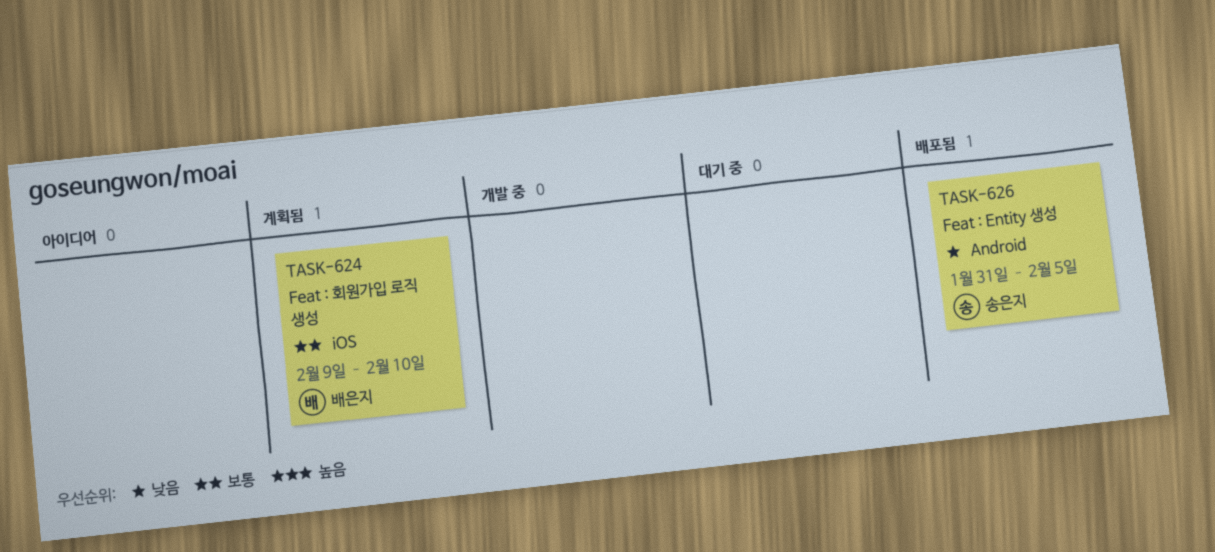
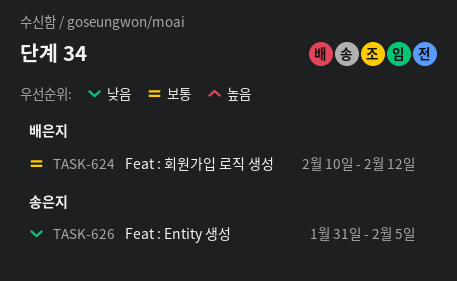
TASK-624, start: Feb 9 -> Feb 10
TASK-624, due: Feb 10 -> Feb 12

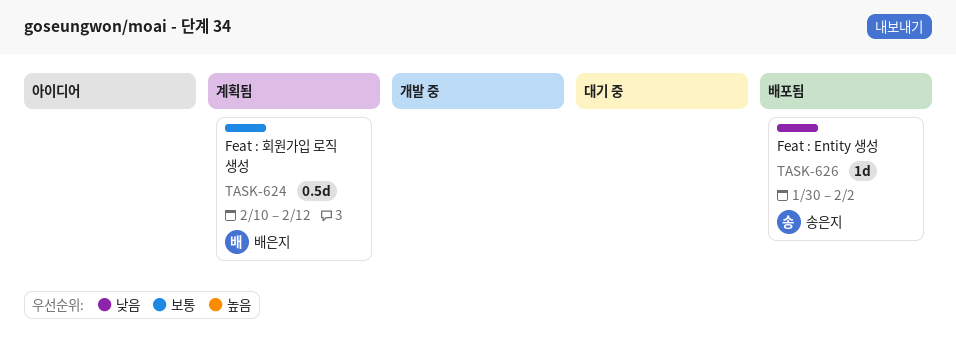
TASK-626, start: Jan 31 -> Jan 30
TASK-626, due: Feb 5 -> Feb 2

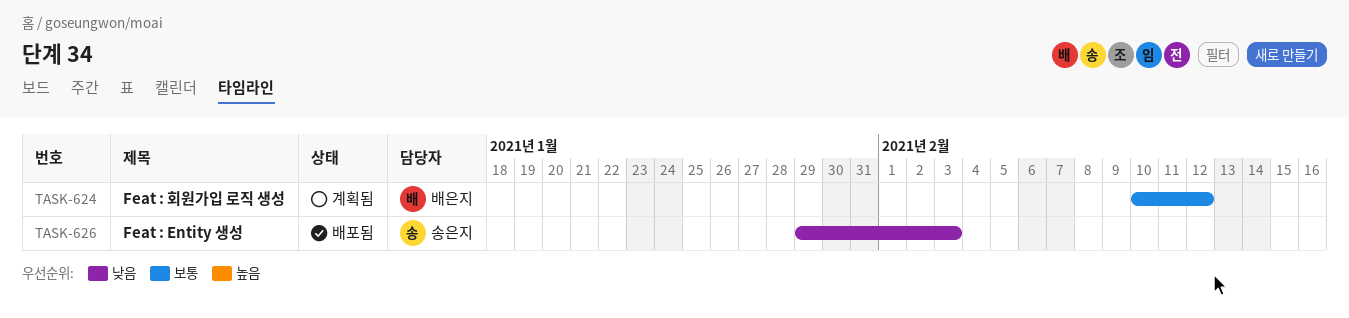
TASK-626, start: Jan 30 -> Jan 29
TASK-626, due: Feb 2 -> Feb 3

